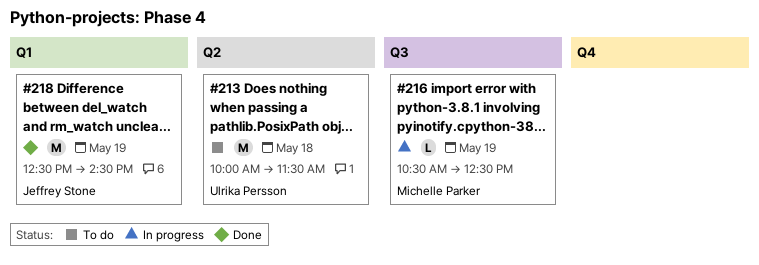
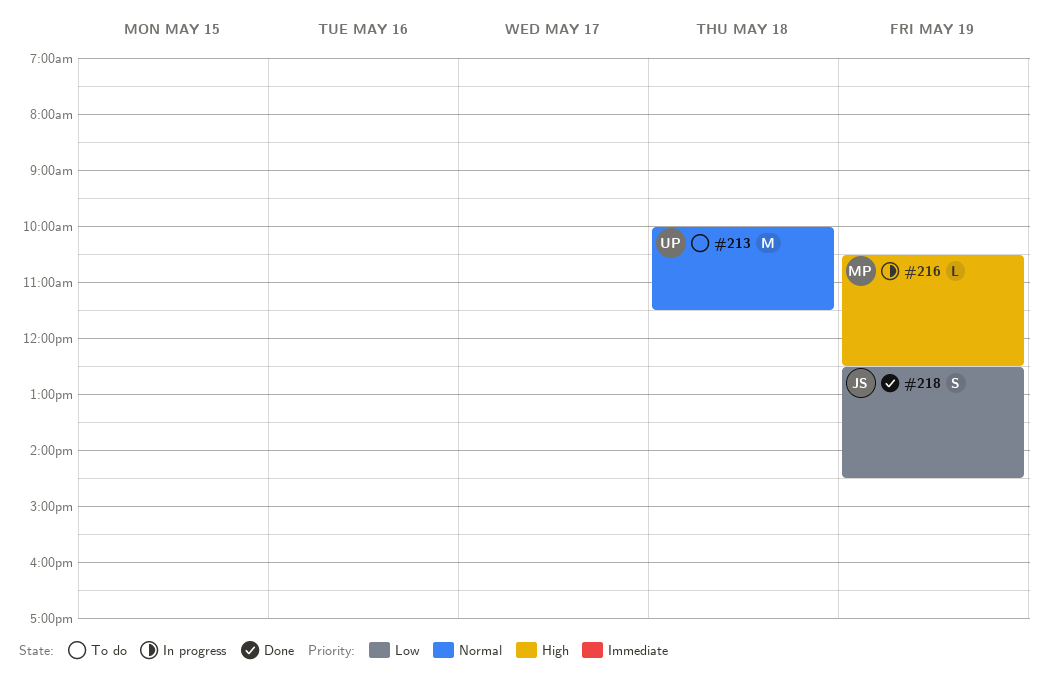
#218, estimate: M -> S

